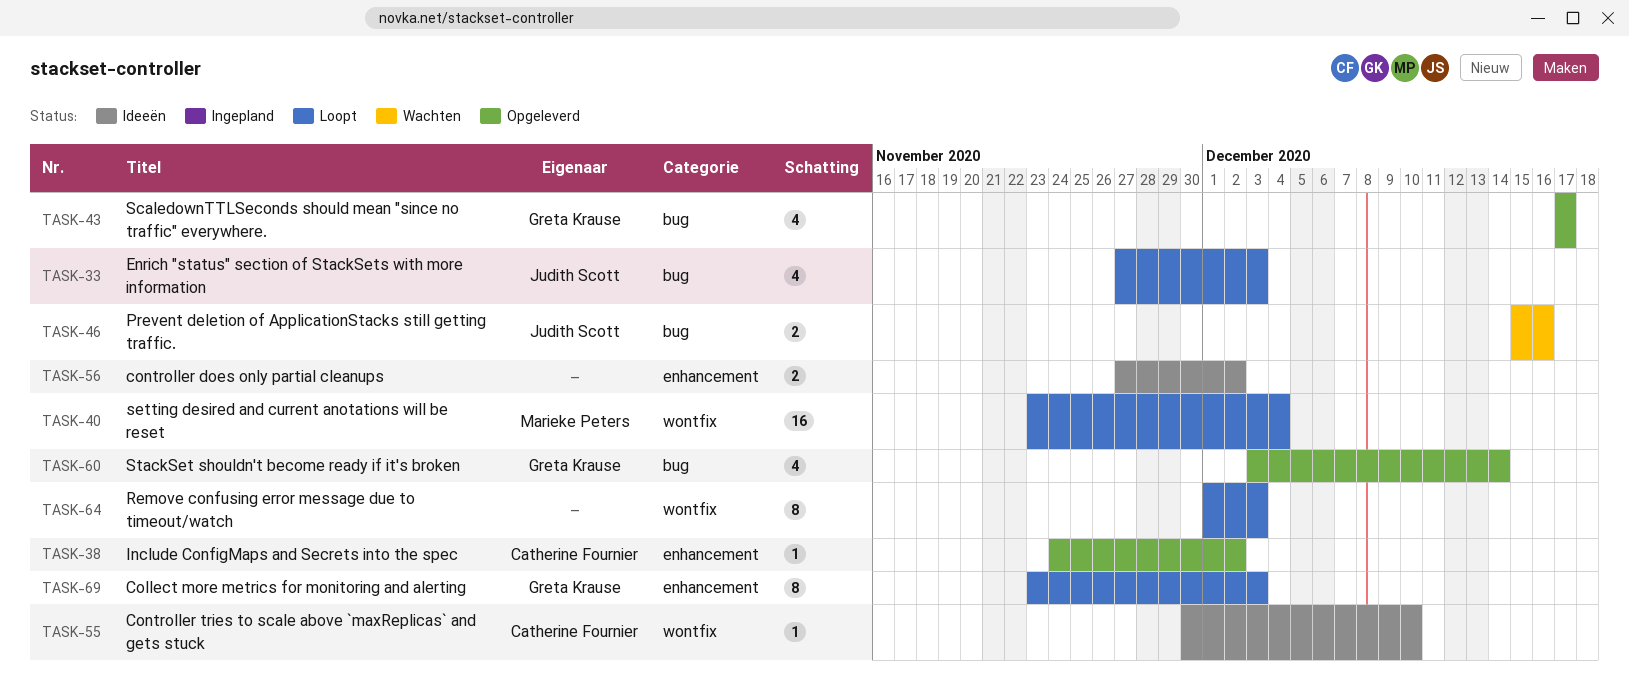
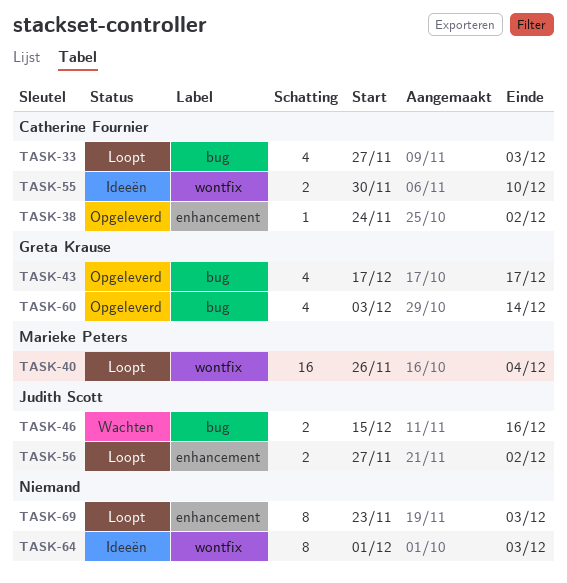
TASK-33, owner: Judith Scott -> Catherine Fournier
TASK-40, start: Nov 23 -> Nov 26
TASK-55, estimate: 1 -> 2
TASK-56, status: Ideeën -> Loopt
TASK-56, owner: none -> Judith Scott
TASK-64, status: Loopt -> Ideeën
TASK-69, owner: Greta Krause -> none

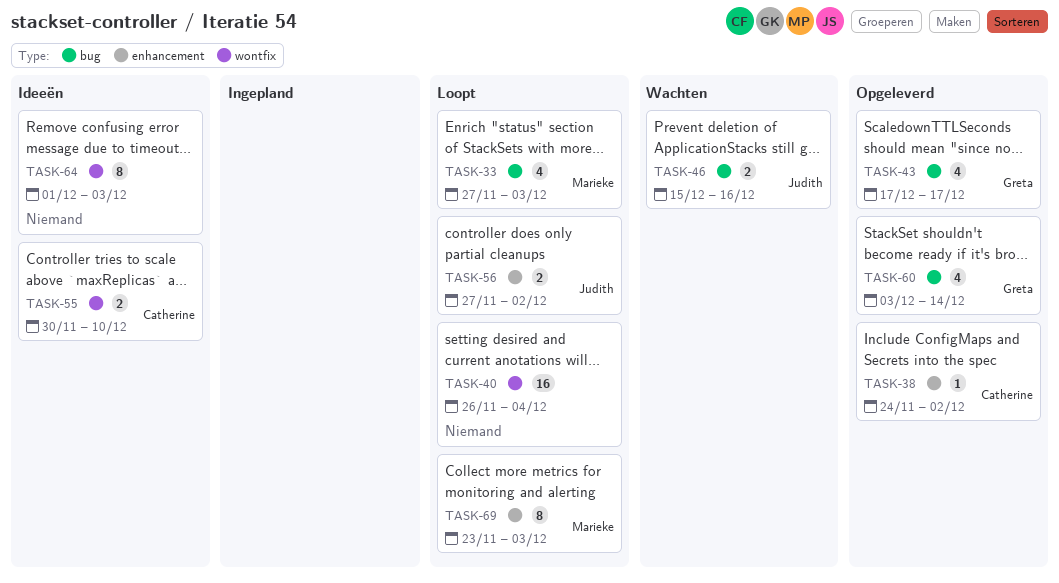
TASK-33, owner: Catherine Fournier -> Marieke Peters
TASK-40, owner: Marieke Peters -> none
TASK-69, owner: none -> Marieke Peters

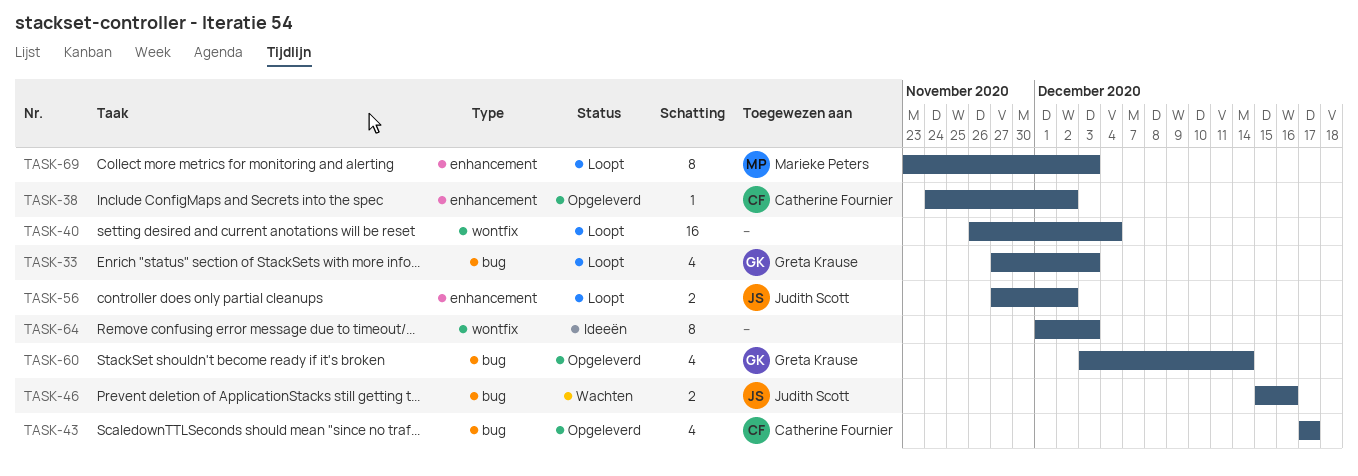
TASK-33, owner: Marieke Peters -> Greta Krause
TASK-43, owner: Greta Krause -> Catherine Fournier
TASK-55: present -> none

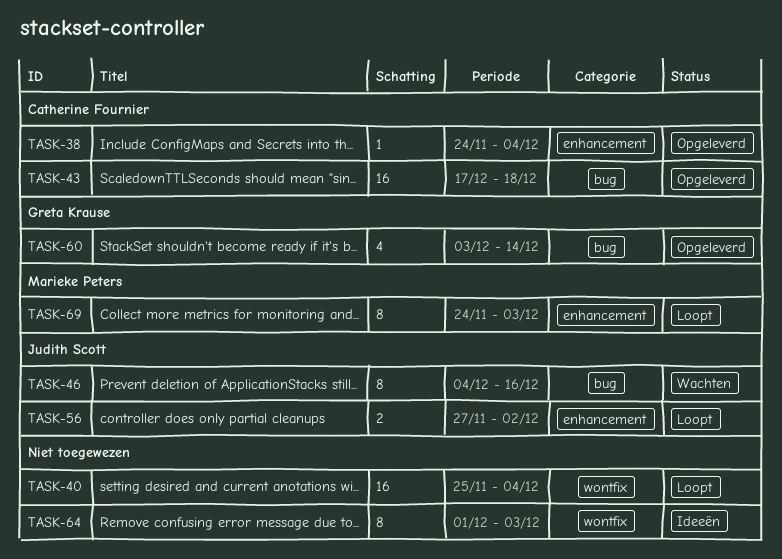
TASK-33: present -> none
TASK-38, due: Dec 2 -> Dec 4
TASK-40, start: Nov 26 -> Nov 25
TASK-43, estimate: 4 -> 16
TASK-43, due: Dec 17 -> Dec 18
TASK-46, estimate: 2 -> 8
TASK-46, start: Dec 15 -> Dec 4
TASK-69, start: Nov 23 -> Nov 24

